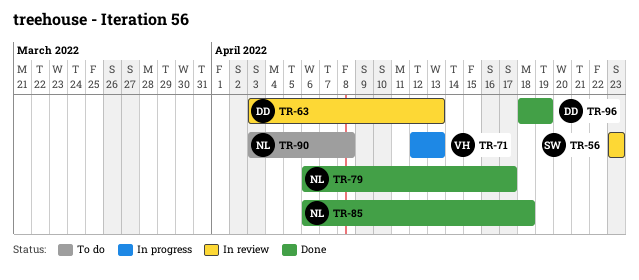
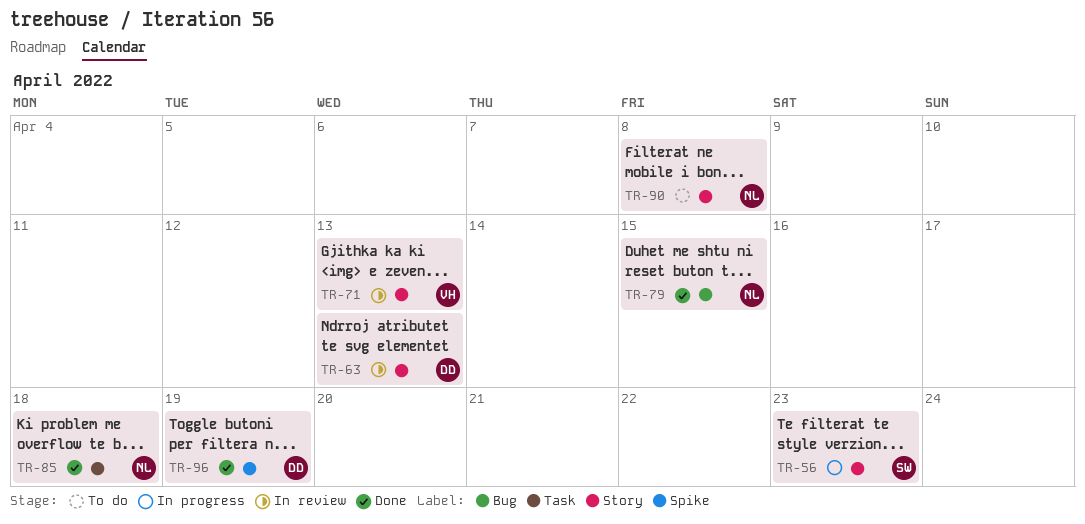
TR-56, status: In review -> In progress
TR-71, status: In progress -> In review
TR-79, due: Apr 17 -> Apr 15

